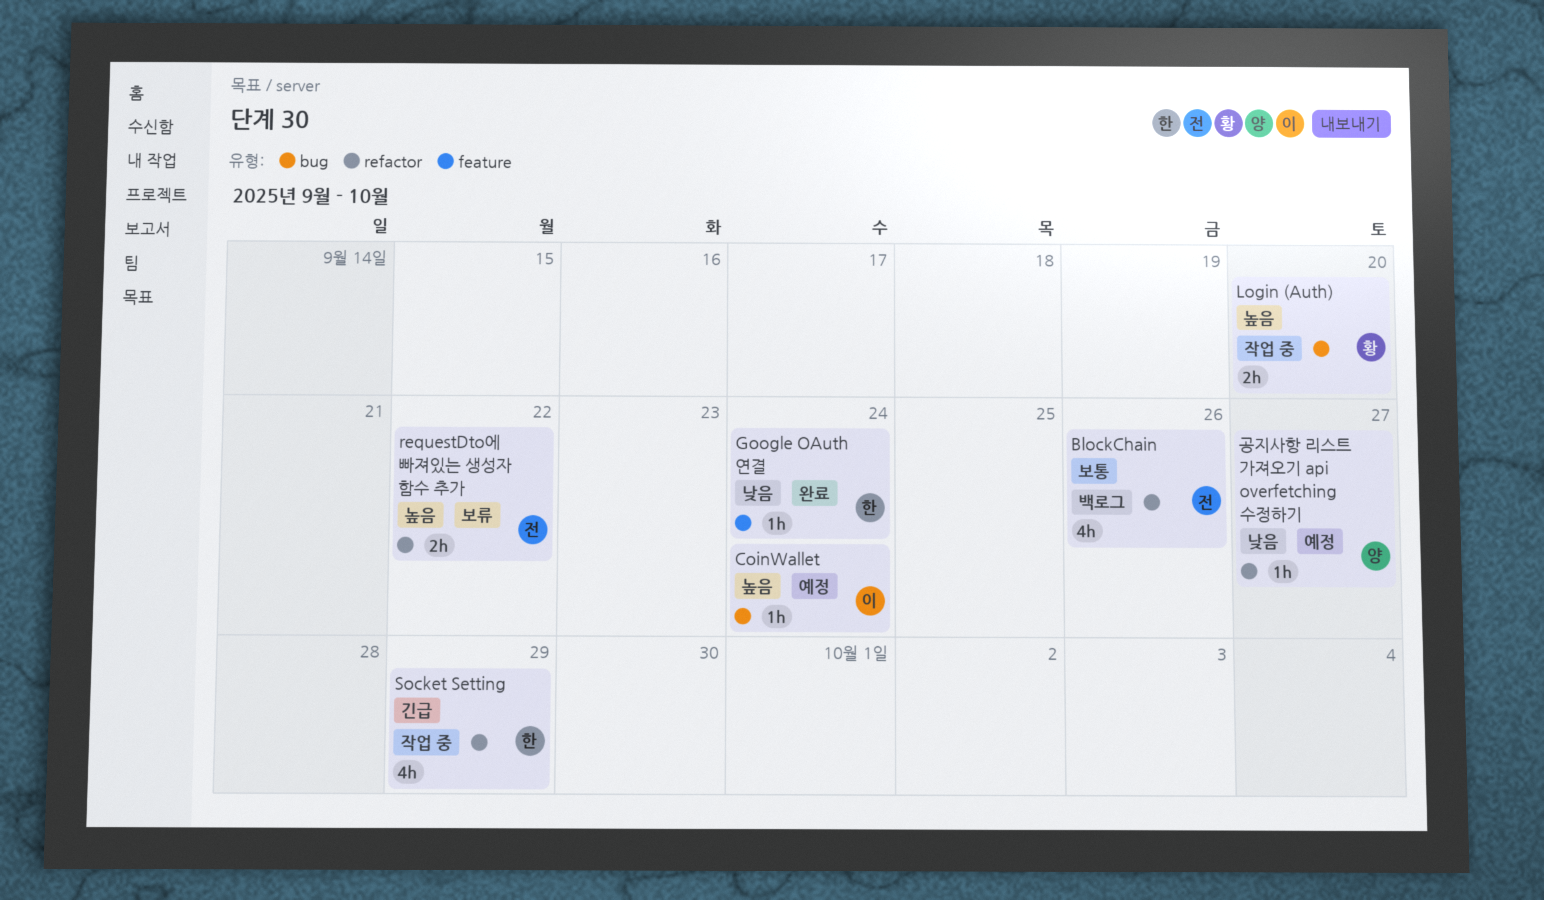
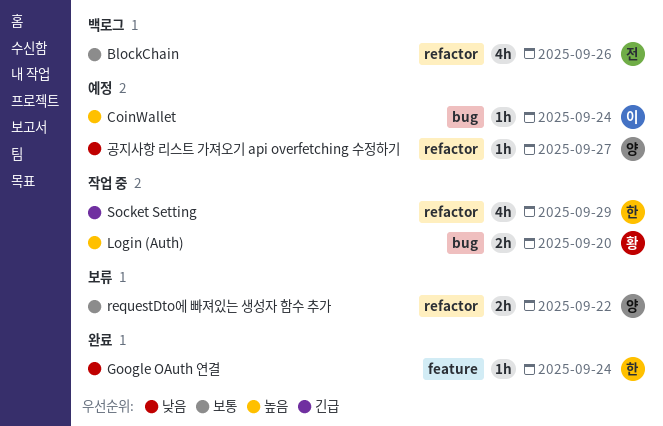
requestDto에 빠져있는 생성자 함수 추가, owner: 전 -> 양
requestDto에 빠져있는 생성자 함수 추가, priority: 높음 -> 보통

